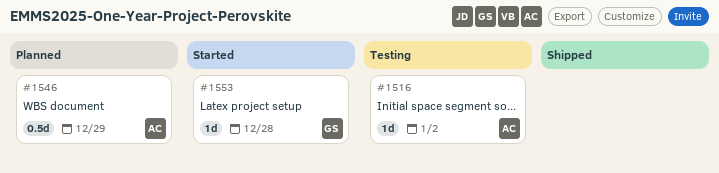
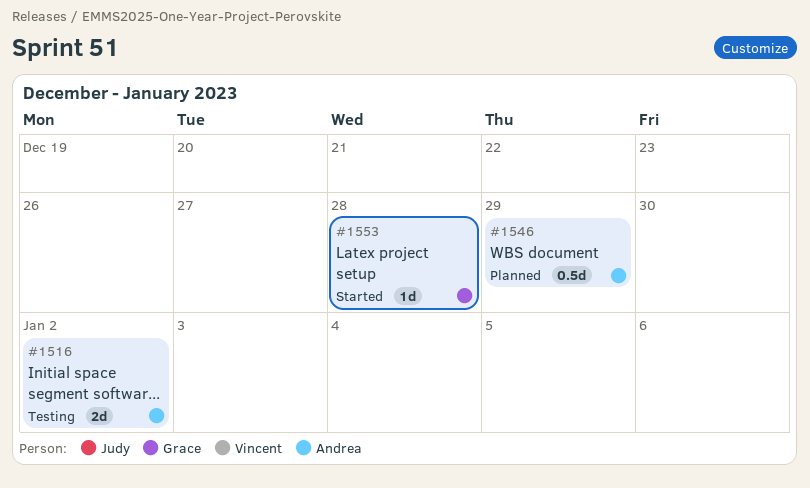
#1516, estimate: 1d -> 2d

